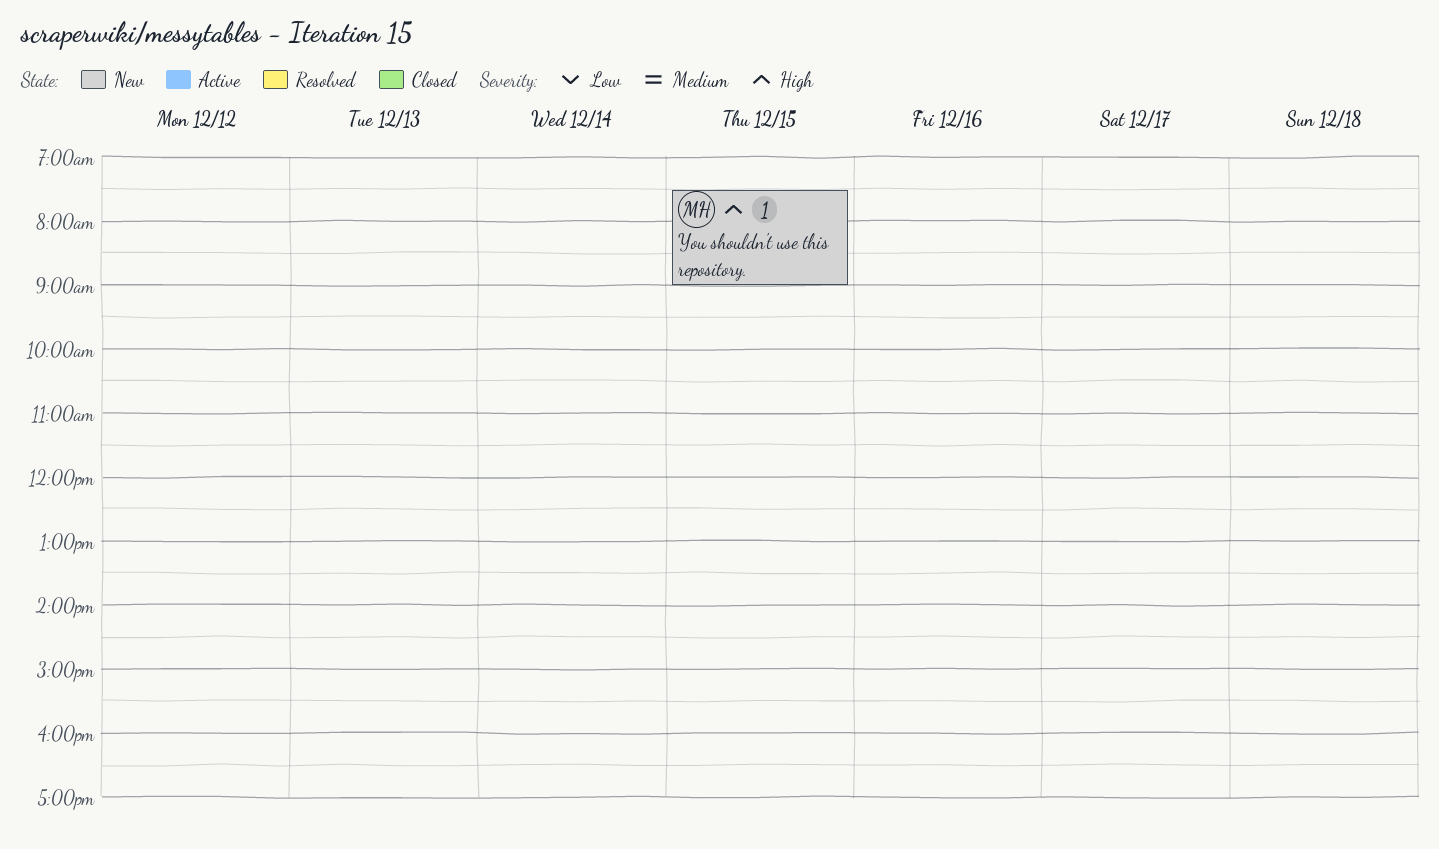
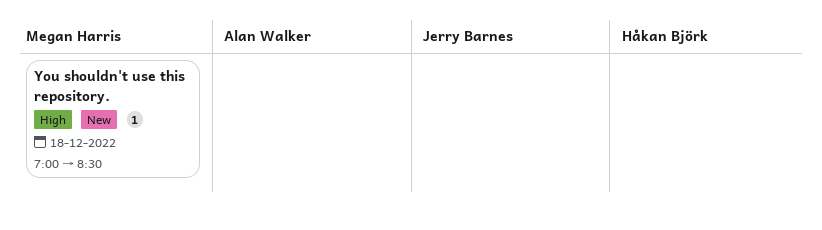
You shouldn't use this repository., day: Dec 15 -> Dec 18
You shouldn't use this repository., begins: 07:30 -> 07:00
You shouldn't use this repository., ends: 09:00 -> 08:30

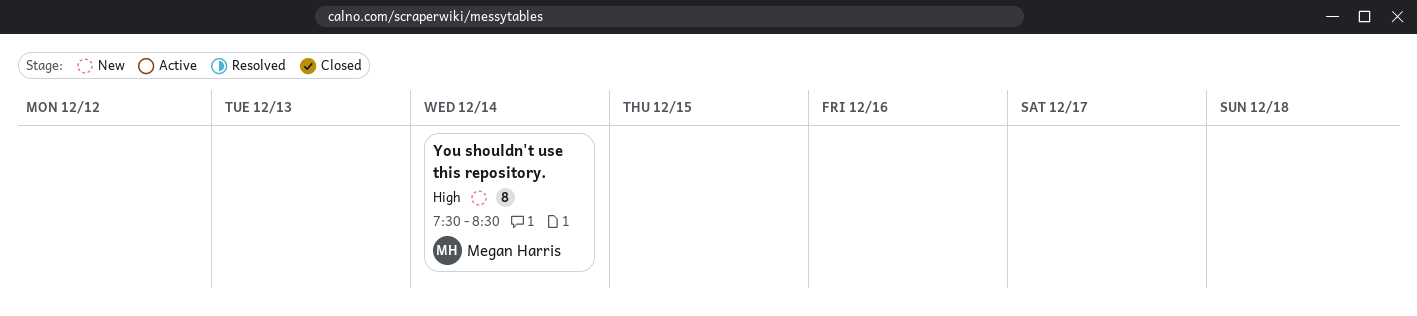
You shouldn't use this repository., estimate: 1 -> 8
You shouldn't use this repository., day: Dec 18 -> Dec 14
You shouldn't use this repository., begins: 07:00 -> 07:30

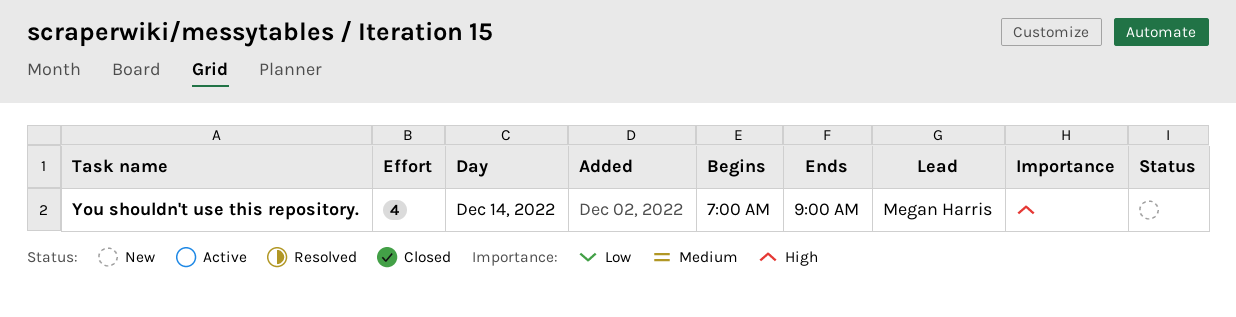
You shouldn't use this repository., estimate: 8 -> 4
You shouldn't use this repository., begins: 07:30 -> 07:00
You shouldn't use this repository., ends: 08:30 -> 09:00

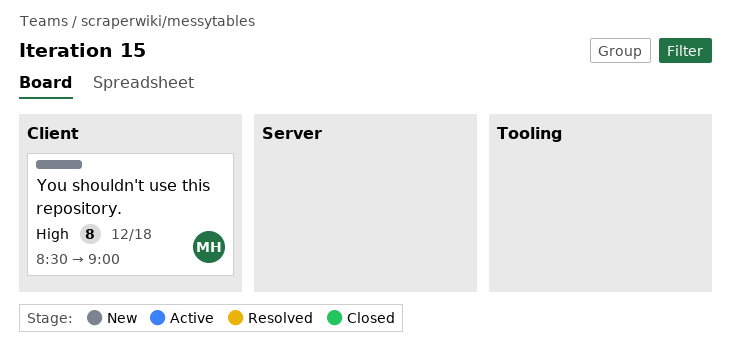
You shouldn't use this repository., estimate: 4 -> 8
You shouldn't use this repository., day: Dec 14 -> Dec 18
You shouldn't use this repository., begins: 07:00 -> 08:30

